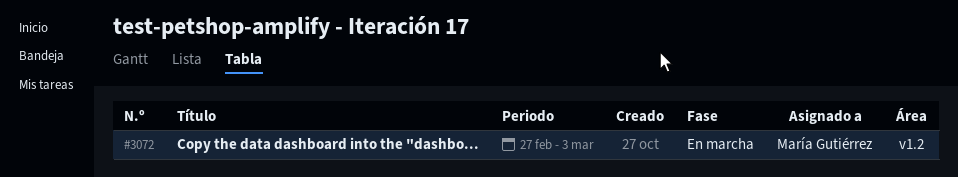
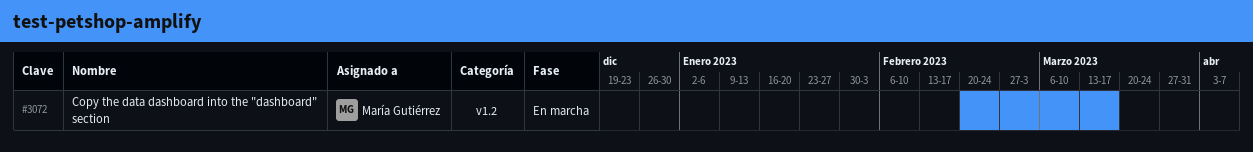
#3072, start: Feb 27 -> Feb 20
#3072, due: Mar 3 -> Mar 17

